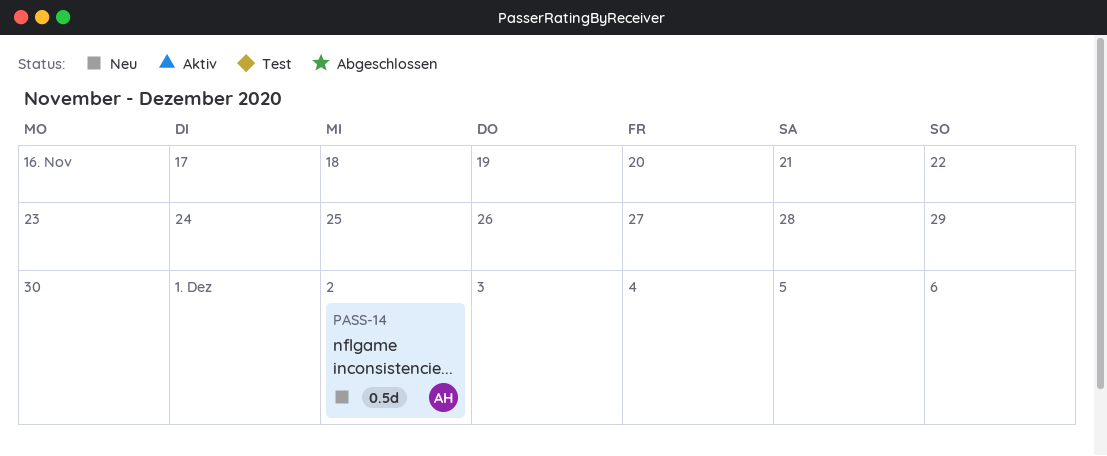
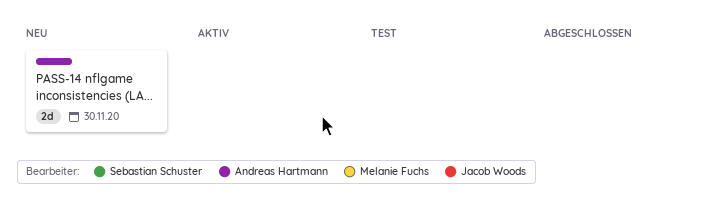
PASS-14, estimate: 0.5d -> 2d
PASS-14, due: Dec 2 -> Nov 30

